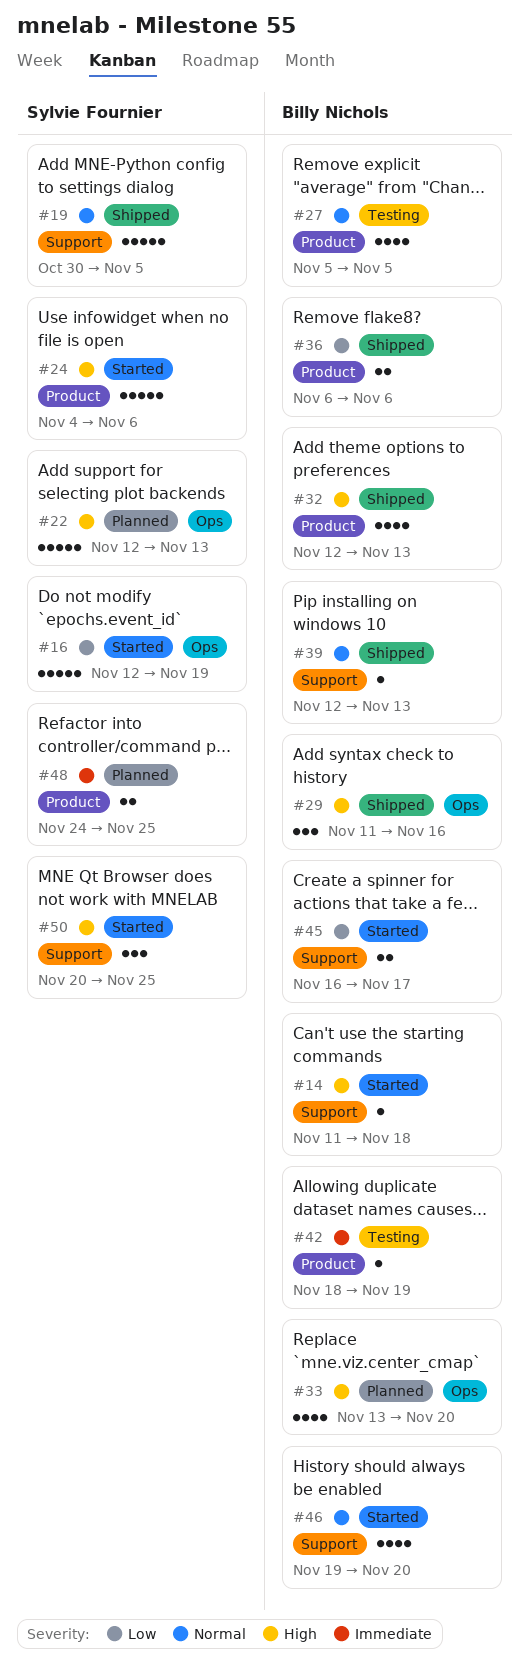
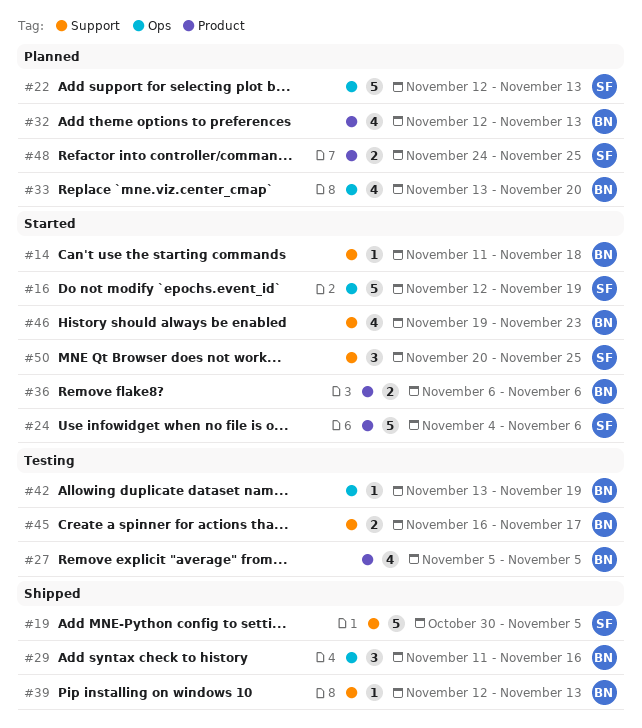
#32, status: Shipped -> Planned
#36, status: Shipped -> Started
#42, label: Product -> Ops
#42, start: Nov 18 -> Nov 13
#45, status: Started -> Testing
#46, due: Nov 20 -> Nov 23

